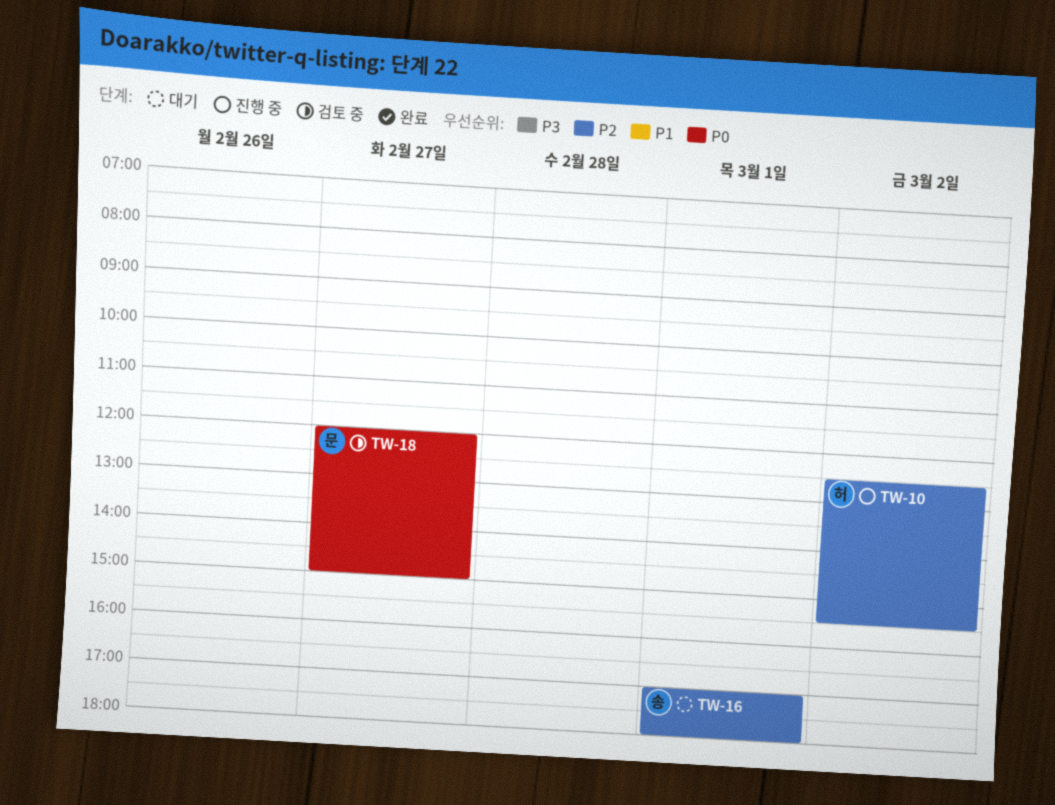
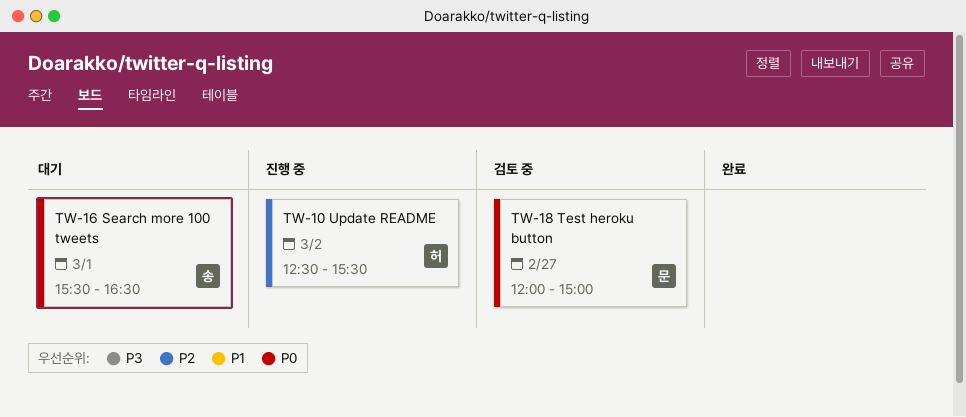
TW-16, priority: P2 -> P0
TW-16, begins: 17:00 -> 15:30
TW-16, ends: 18:00 -> 16:30

